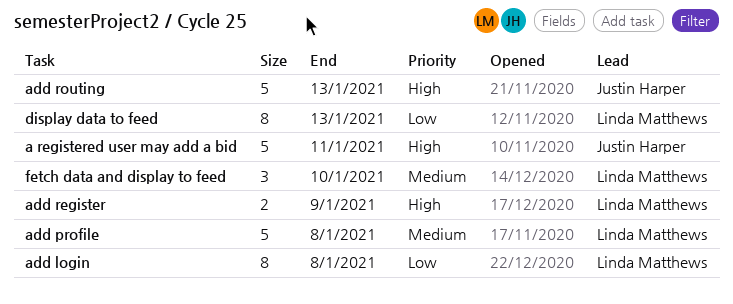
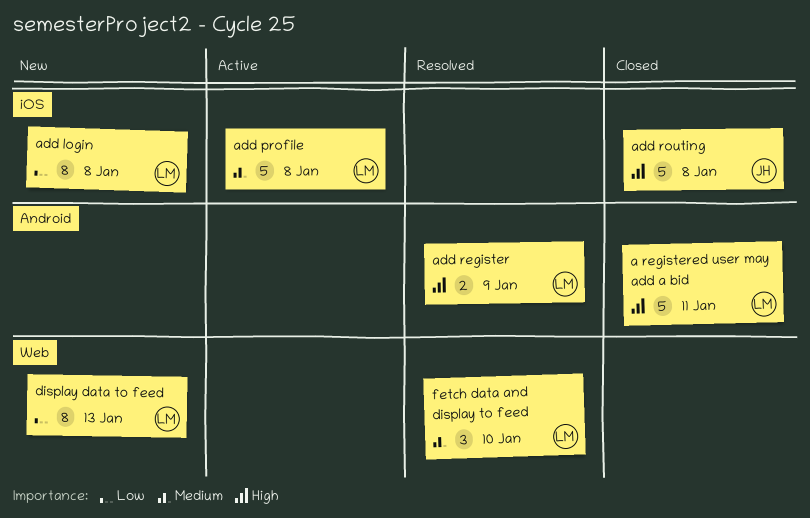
a registered user may add a bid, owner: Justin Harper -> Linda Matthews
add routing, due: Jan 13 -> Jan 8

